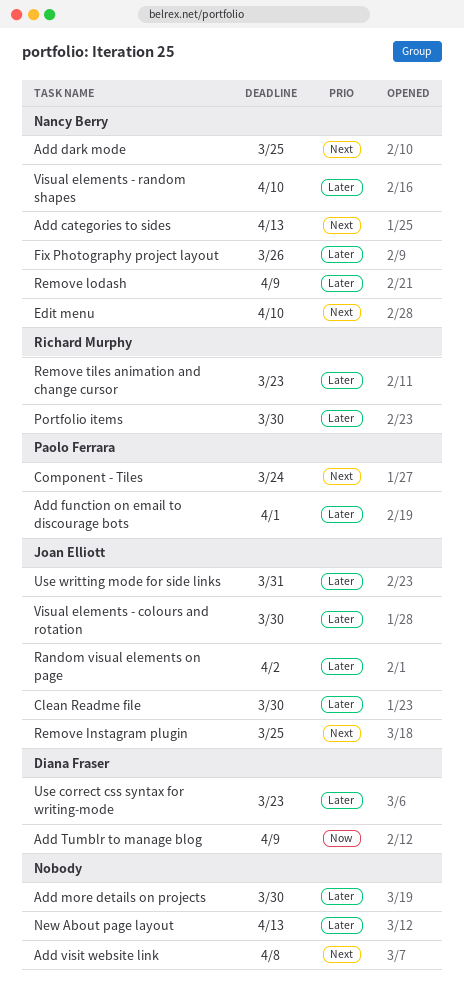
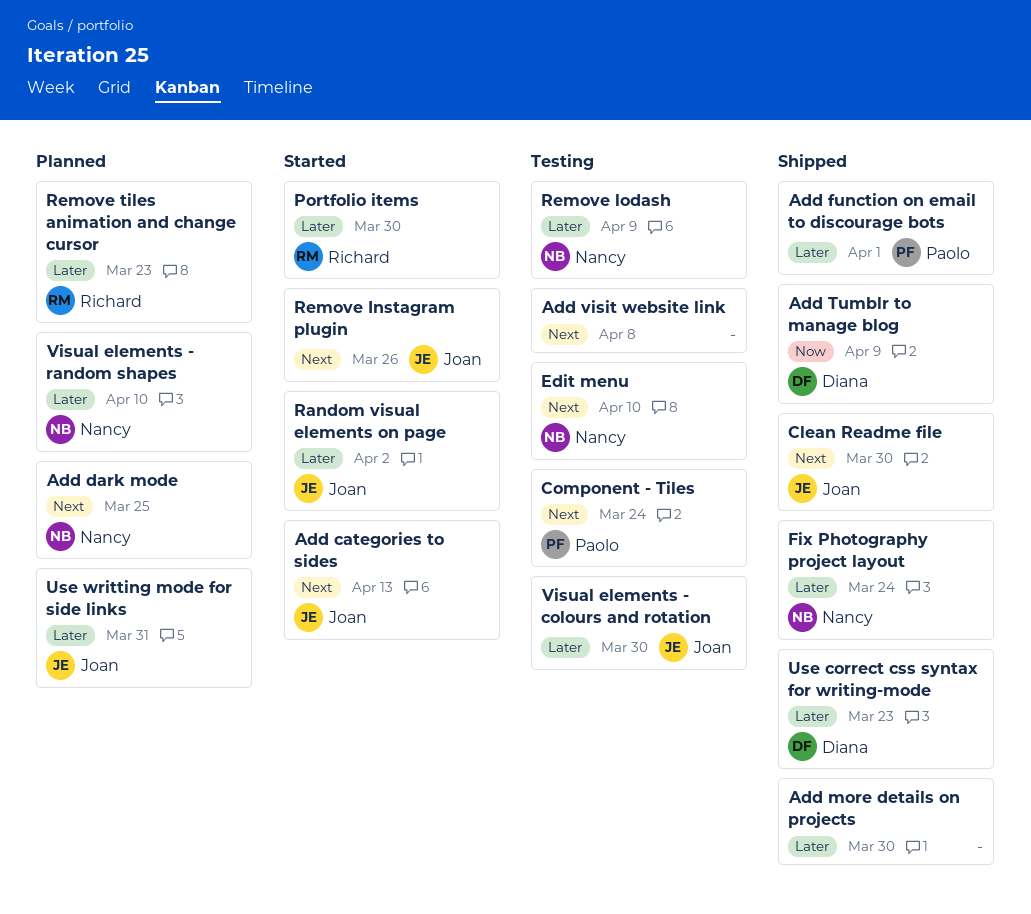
Add categories to sides, owner: Nancy Berry -> Joan Elliott
Clean Readme file, priority: Later -> Next
Fix Photography project layout, due: Mar 26 -> Mar 24
New About page layout: present -> none
Remove Instagram plugin, due: Mar 25 -> Mar 26

